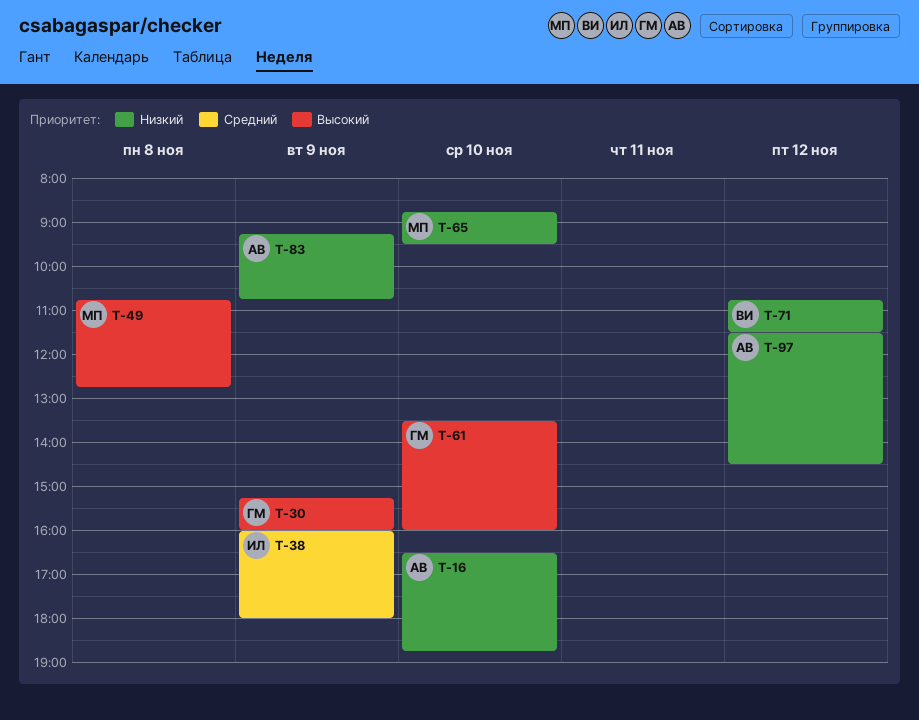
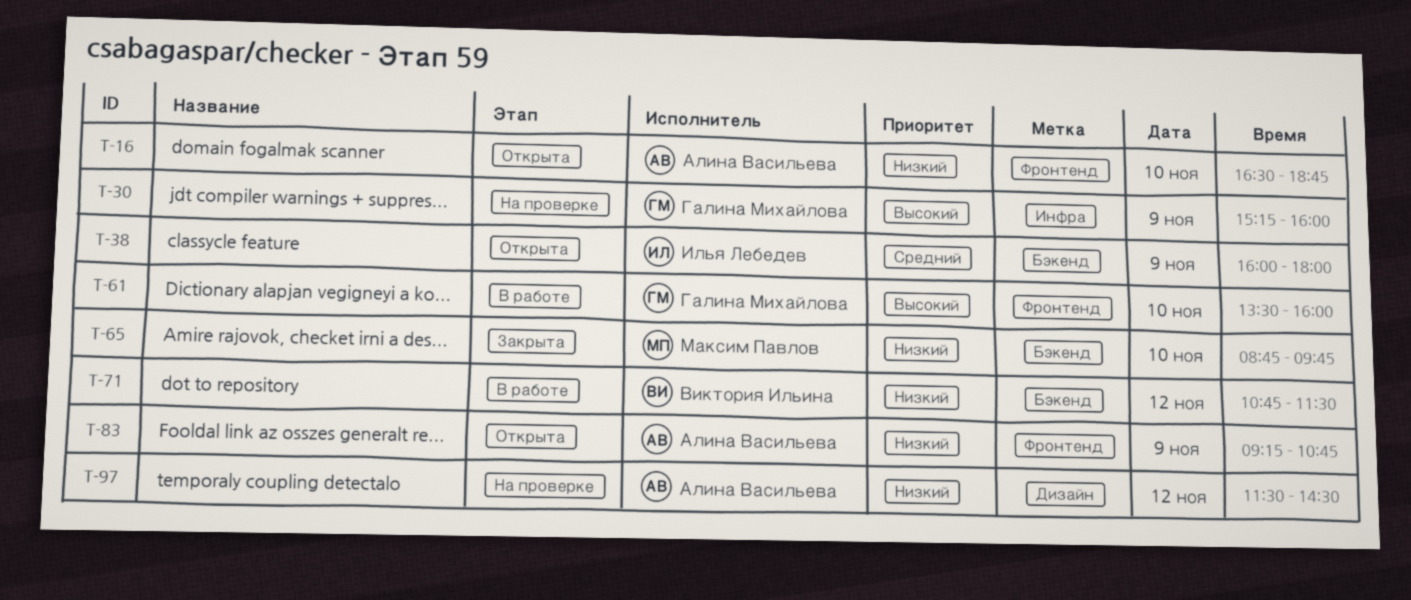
T-49: present -> none
T-65, ends: 09:30 -> 09:45

